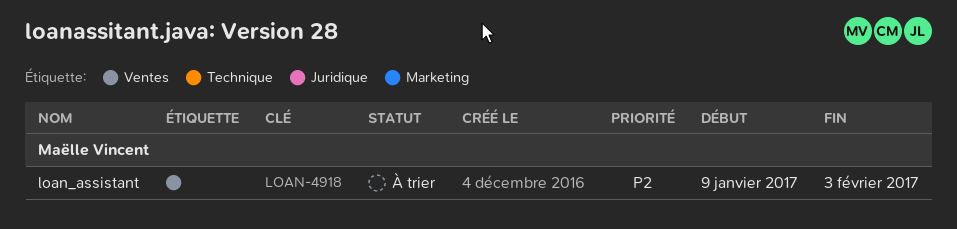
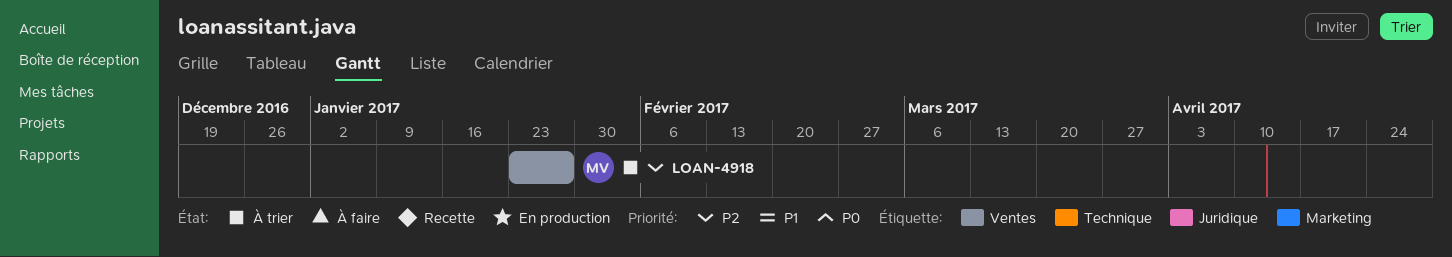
LOAN-4918, start: Jan 9 -> Jan 23
LOAN-4918, due: Feb 3 -> Jan 27

